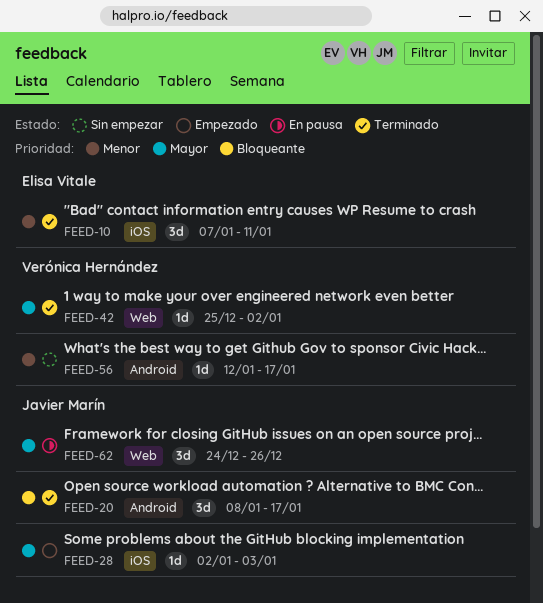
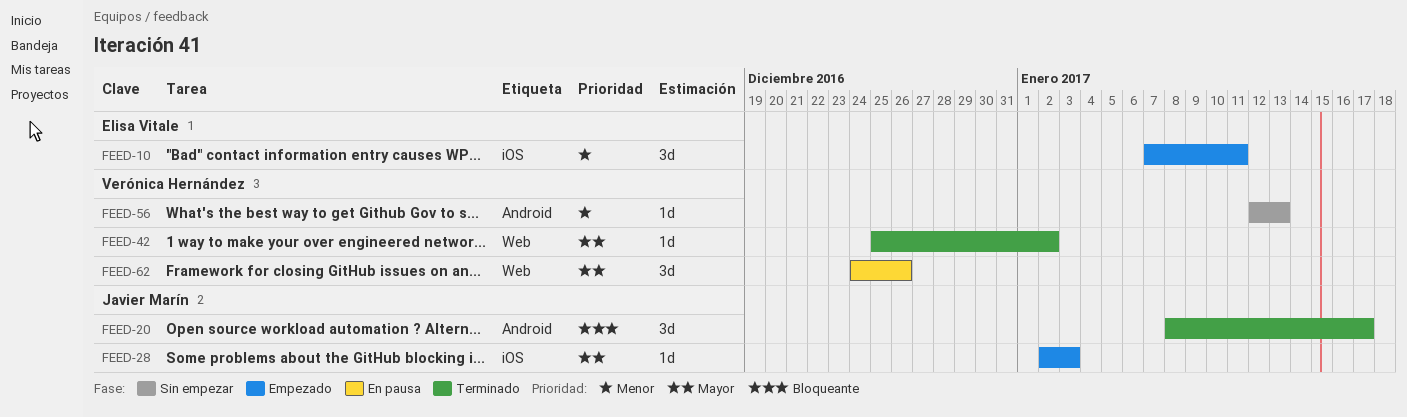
FEED-10, status: Terminado -> Empezado
FEED-56, due: Jan 17 -> Jan 13
FEED-62, owner: Javier Marín -> Verónica Hernández

